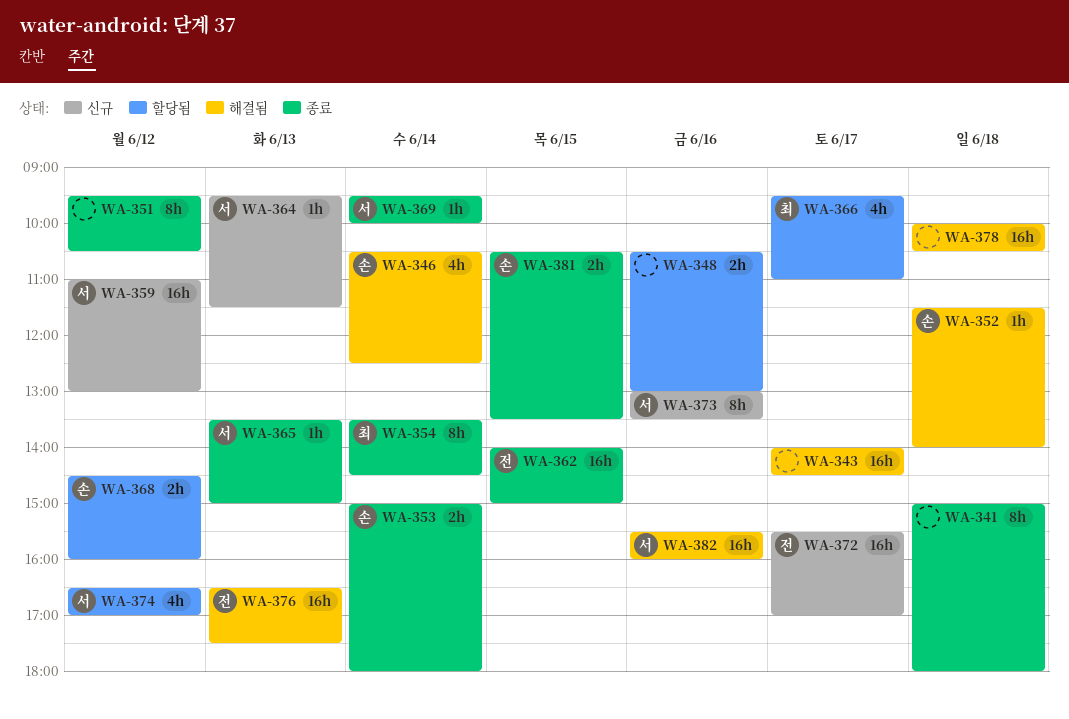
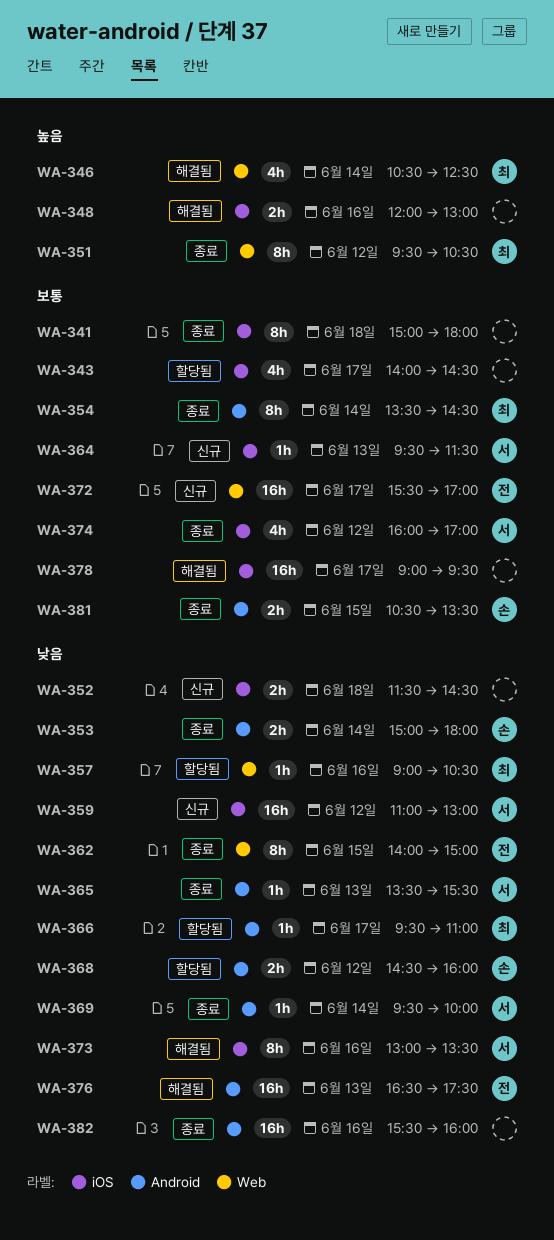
WA-343, status: 해결됨 -> 할당됨
WA-343, estimate: 16h -> 4h
WA-346, owner: 손 -> 최
WA-348, status: 할당됨 -> 해결됨
WA-348, begins: 10:30 -> 12:00
WA-351, owner: none -> 최
WA-352, status: 해결됨 -> 신규
WA-352, owner: 손 -> none
WA-352, estimate: 1h -> 2h
WA-352, ends: 14:00 -> 14:30
WA-357: none -> present
WA-362, estimate: 16h -> 8h
WA-365, ends: 15:00 -> 15:30
WA-366, estimate: 4h -> 1h
WA-373, status: 신규 -> 해결됨
WA-374, status: 할당됨 -> 종료
WA-374, begins: 16:30 -> 16:00
WA-378, day: Jun 18 -> Jun 17
WA-378, begins: 10:00 -> 09:00
WA-378, ends: 10:30 -> 09:30
WA-382, status: 해결됨 -> 종료
WA-382, owner: 서 -> none

